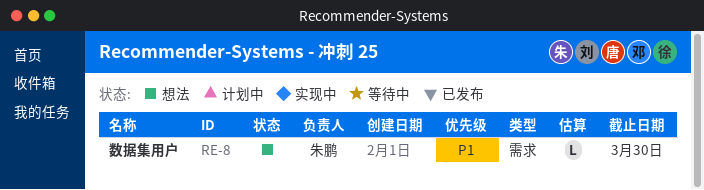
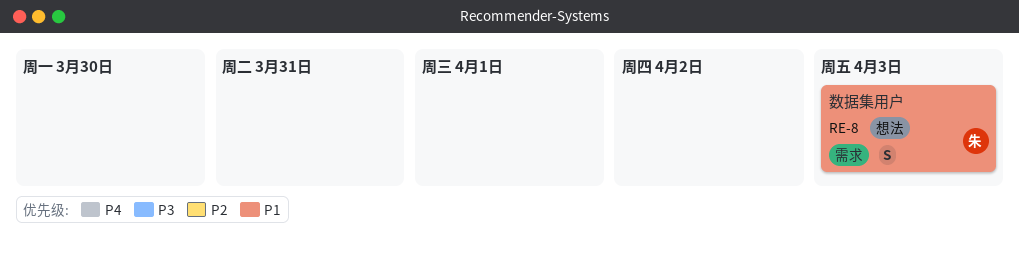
RE-8, estimate: L -> S
RE-8, due: Mar 30 -> Apr 3

